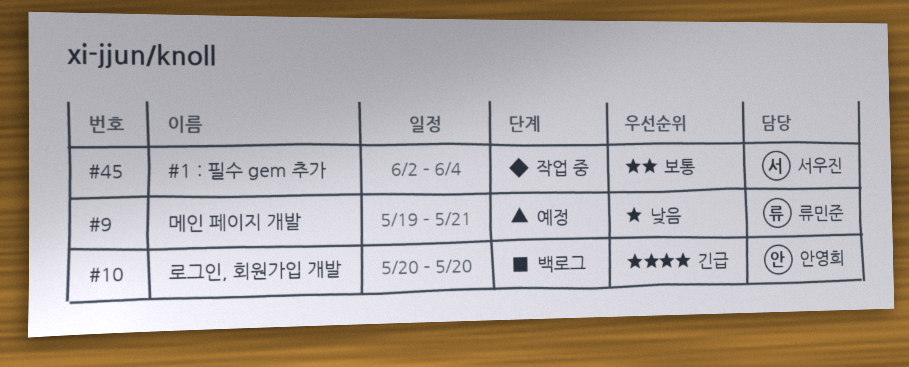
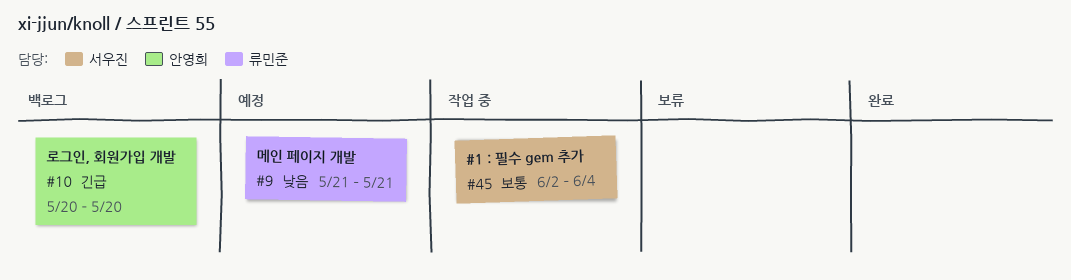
#9, start: May 19 -> May 21

